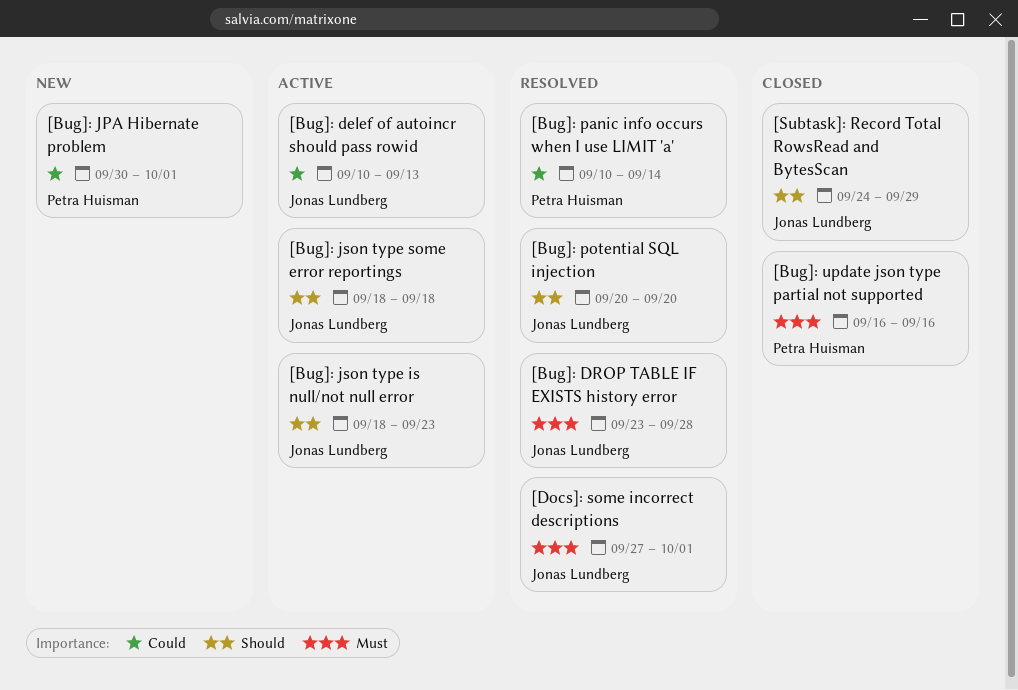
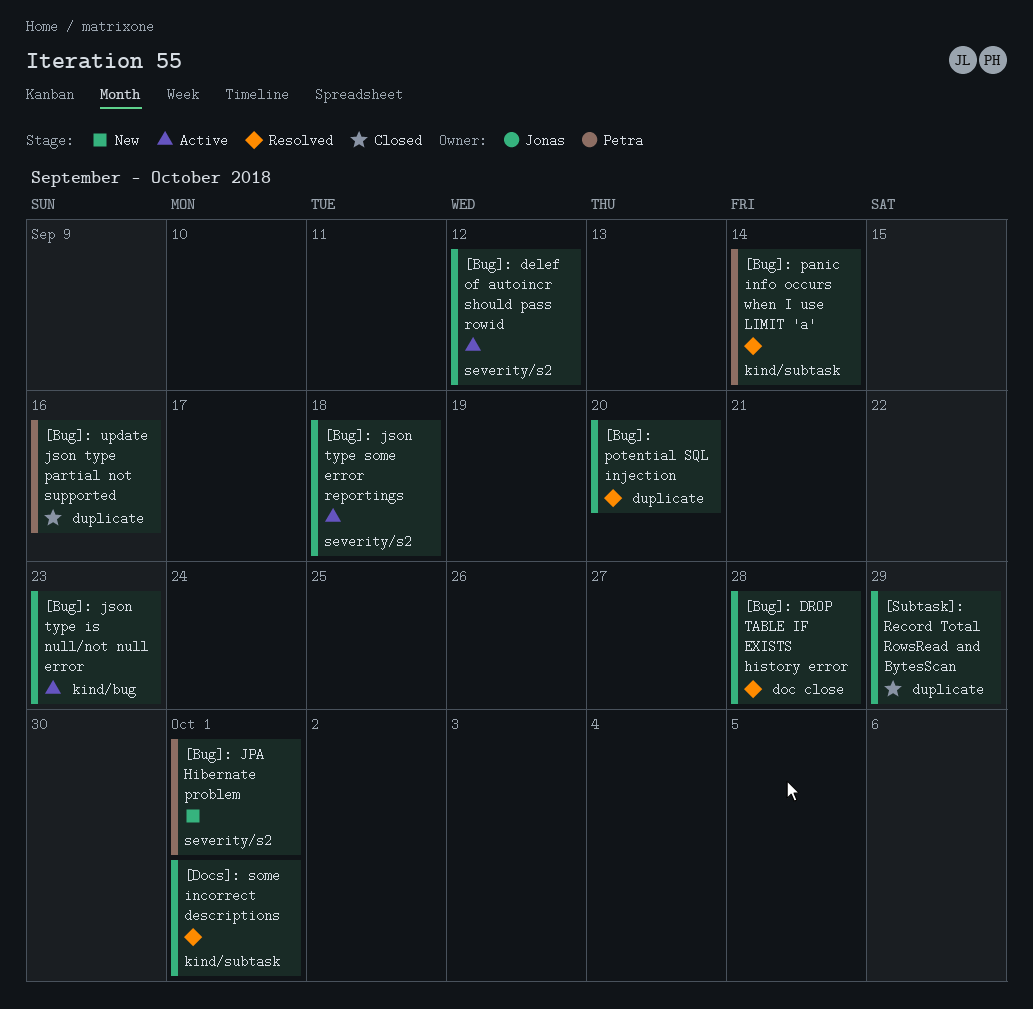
[Bug]: delef of autoincr should pass rowid, due: Sep 13 -> Sep 12

